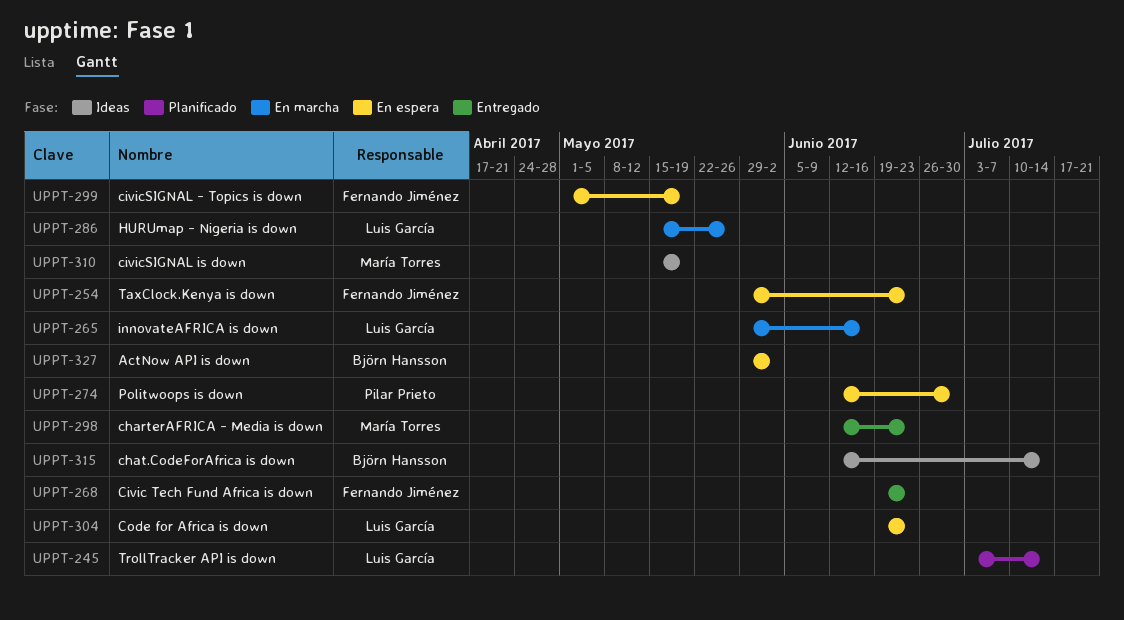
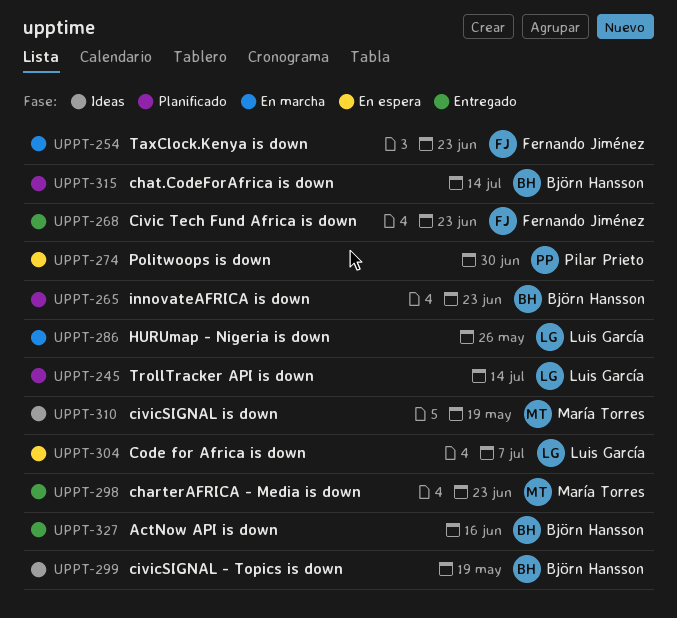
UPPT-254, status: En espera -> En marcha
UPPT-265, status: En marcha -> Planificado
UPPT-265, owner: Luis García -> Björn Hansson
UPPT-265, due: Jun 16 -> Jun 23
UPPT-299, status: En espera -> Ideas
UPPT-299, owner: Fernando Jiménez -> Björn Hansson
UPPT-304, due: Jun 23 -> Jul 7
UPPT-315, status: Ideas -> Planificado
UPPT-327, status: En espera -> Entregado
UPPT-327, due: Jun 2 -> Jun 16

